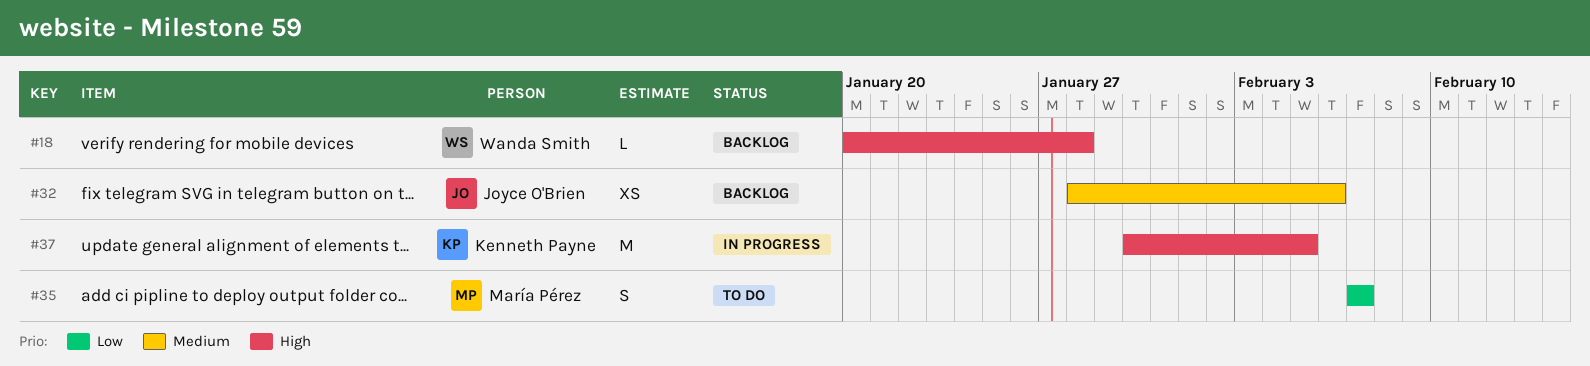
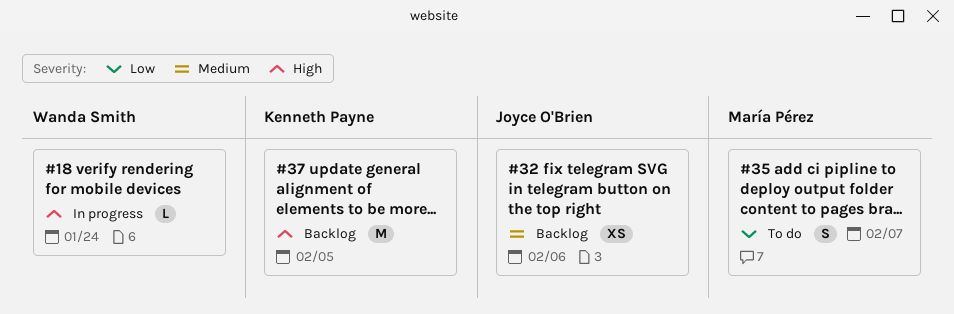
#18, status: Backlog -> In progress
#18, due: Jan 28 -> Jan 24
#37, status: In progress -> Backlog

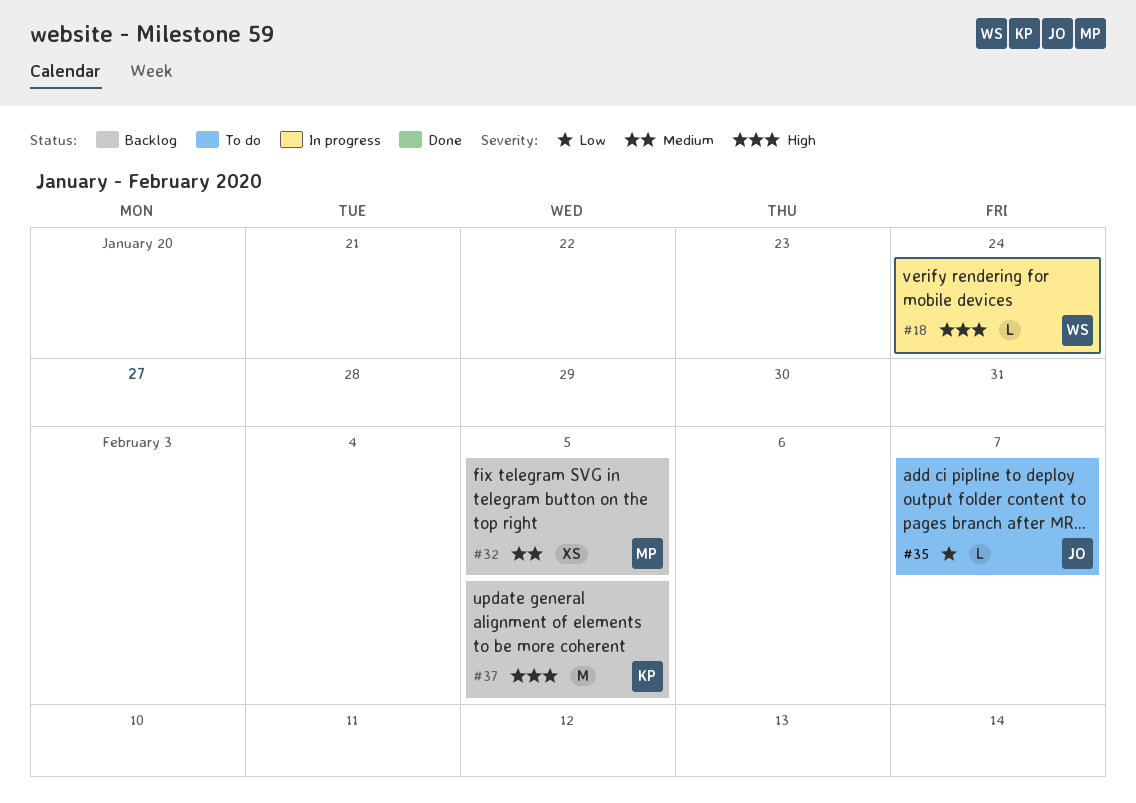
#32, owner: Joyce O'Brien -> María Pérez
#32, due: Feb 6 -> Feb 5
#35, owner: María Pérez -> Joyce O'Brien
#35, estimate: S -> L

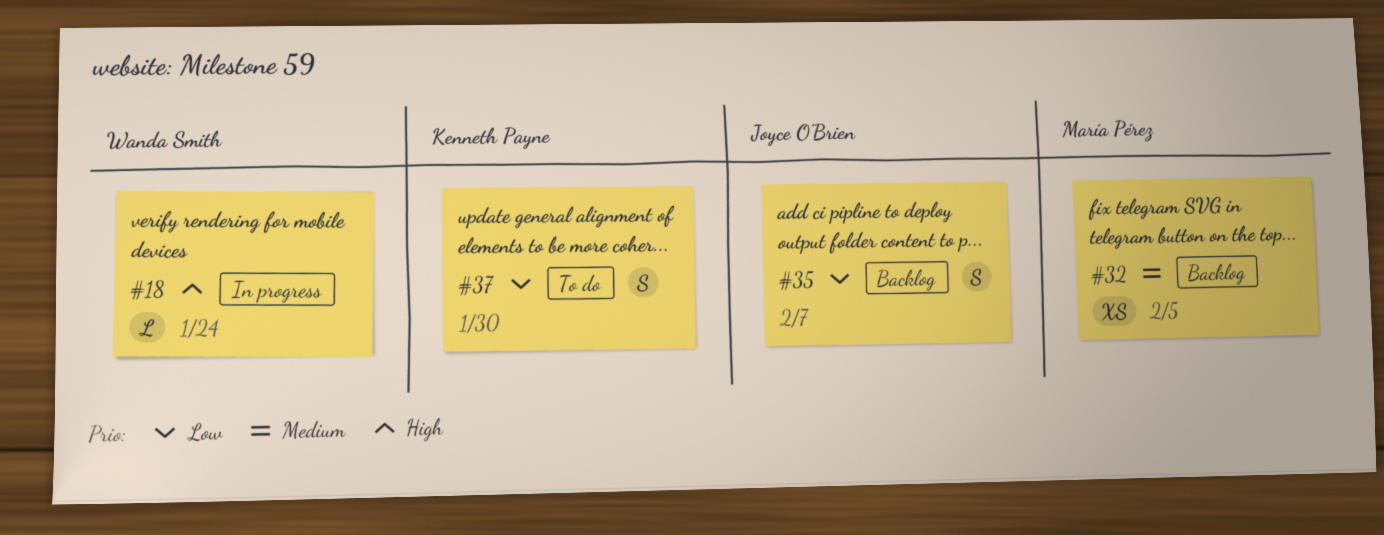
#35, status: To do -> Backlog
#35, estimate: L -> S
#37, status: Backlog -> To do
#37, priority: High -> Low
#37, estimate: M -> S
#37, due: Feb 5 -> Jan 30

